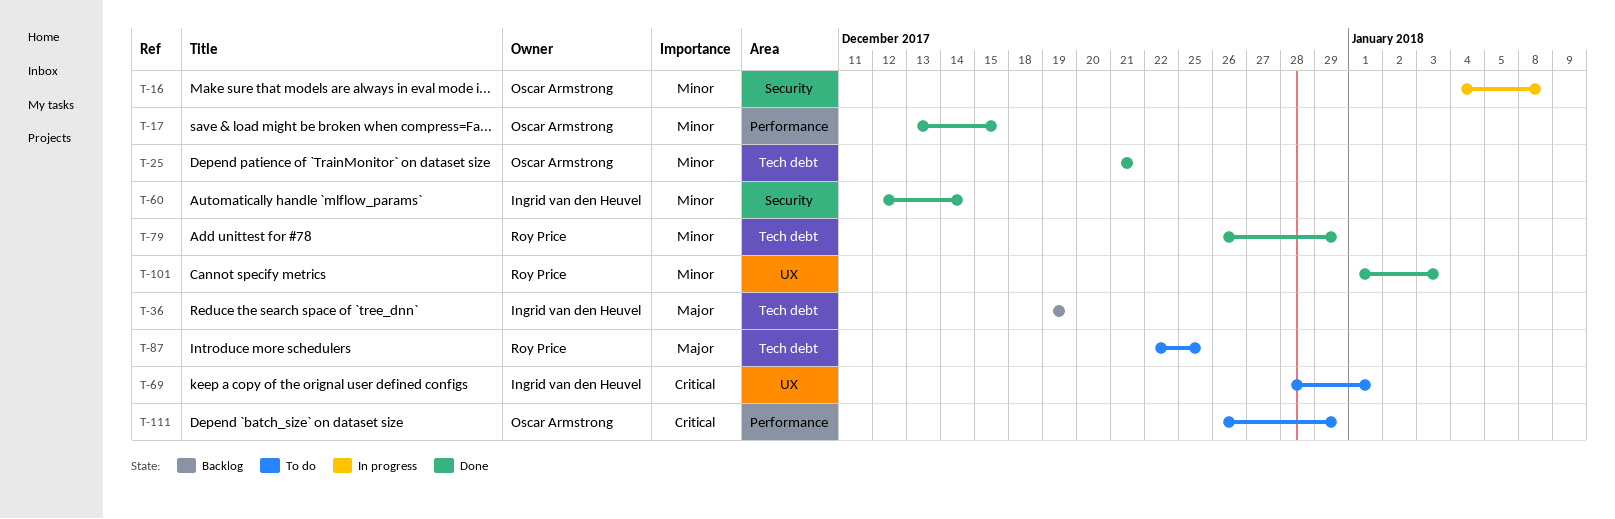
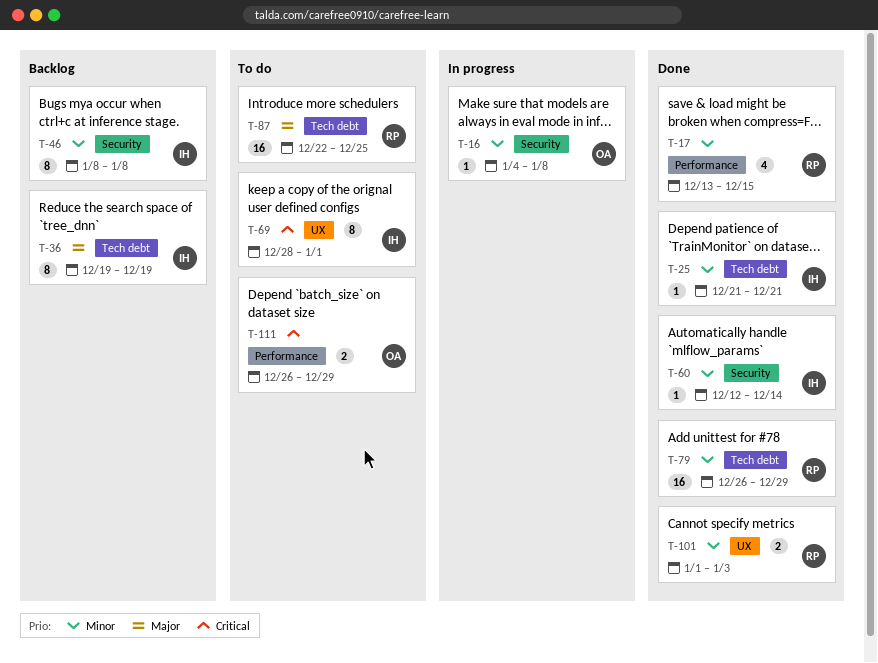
T-17, owner: Oscar Armstrong -> Roy Price
T-25, owner: Oscar Armstrong -> Ingrid van den Heuvel
T-46: none -> present

